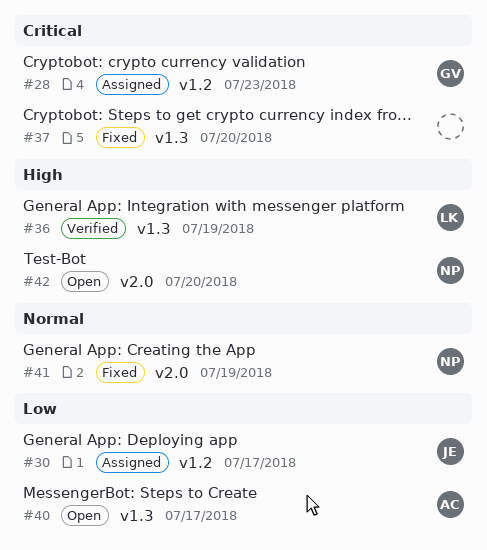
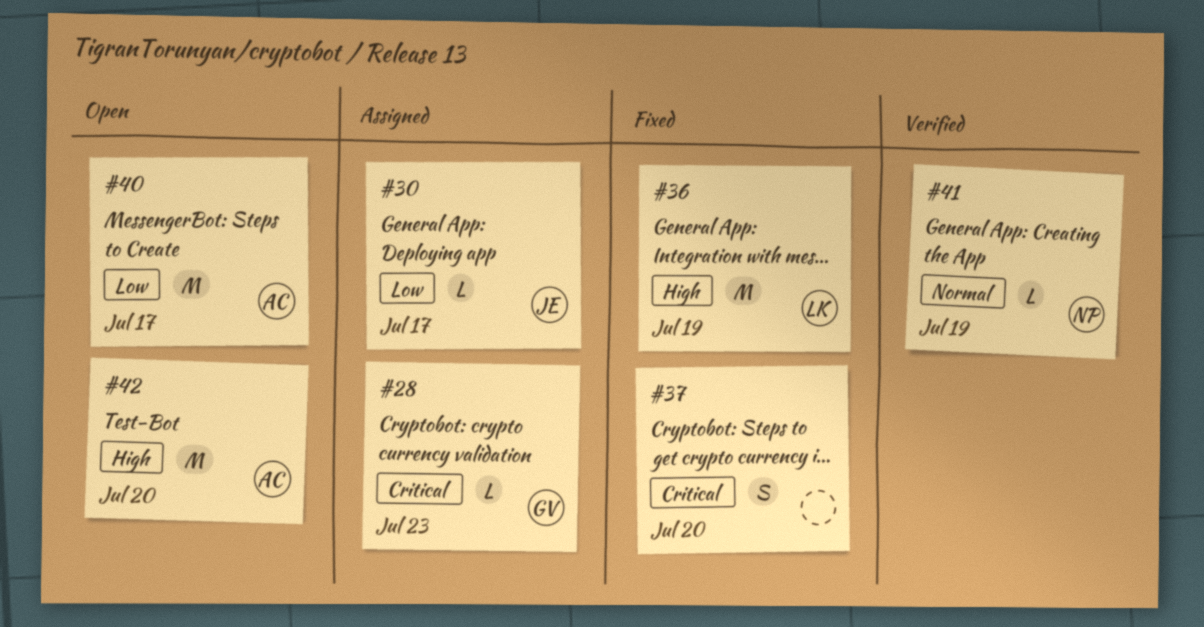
#36, status: Verified -> Fixed
#41, status: Fixed -> Verified
#42, owner: NP -> AC

